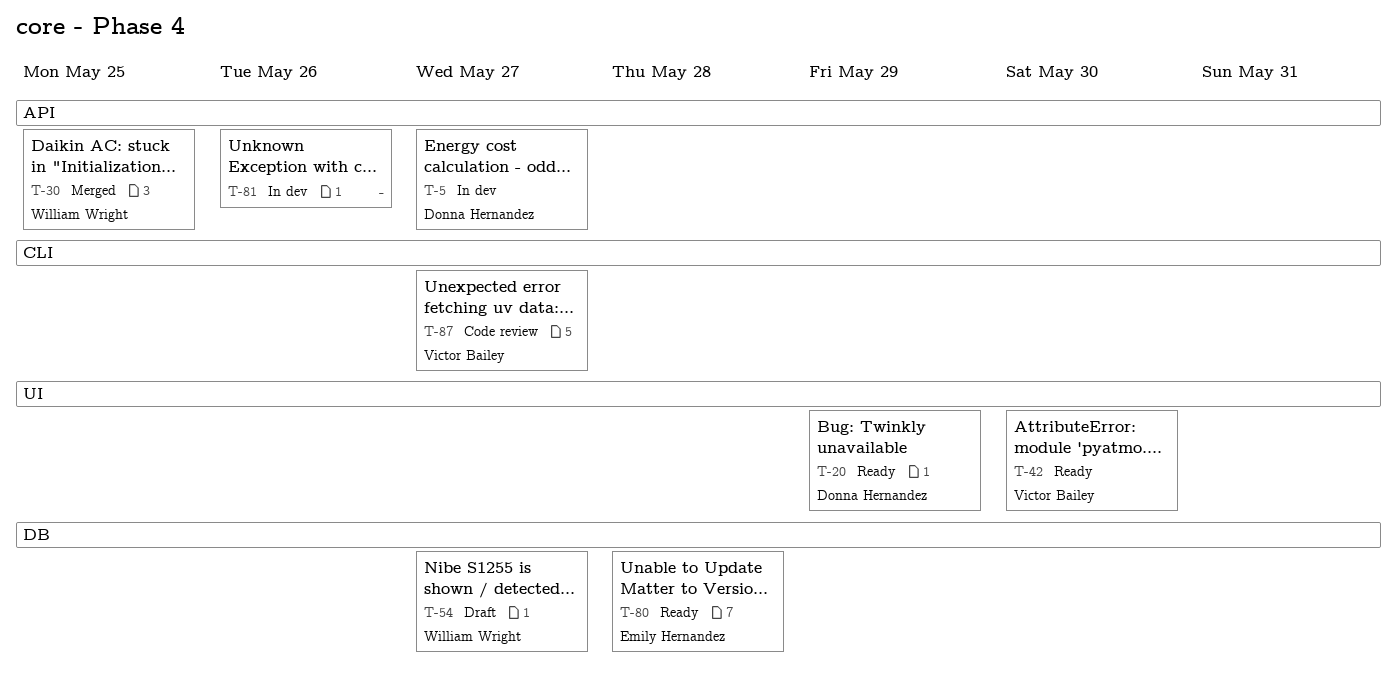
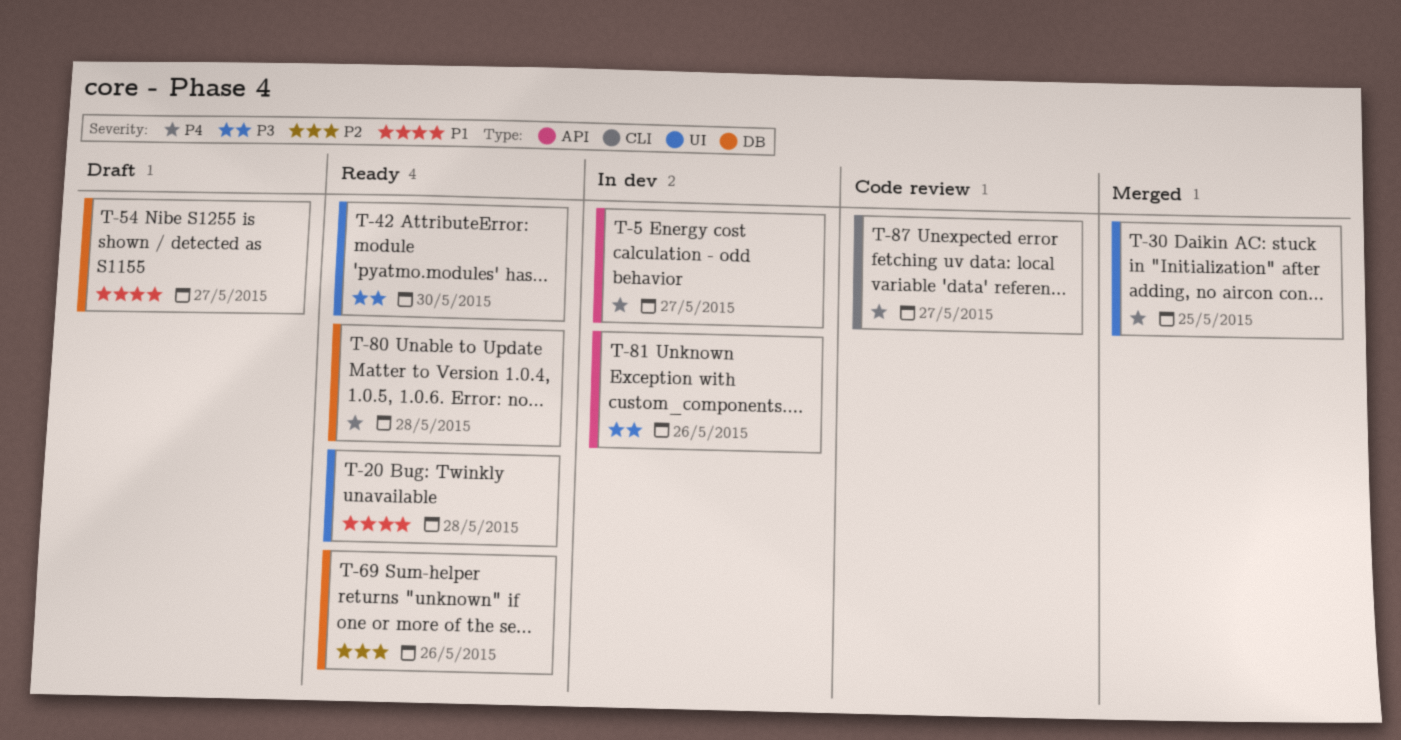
T-20, due: May 29 -> May 28
T-30, label: API -> UI
T-69: none -> present

